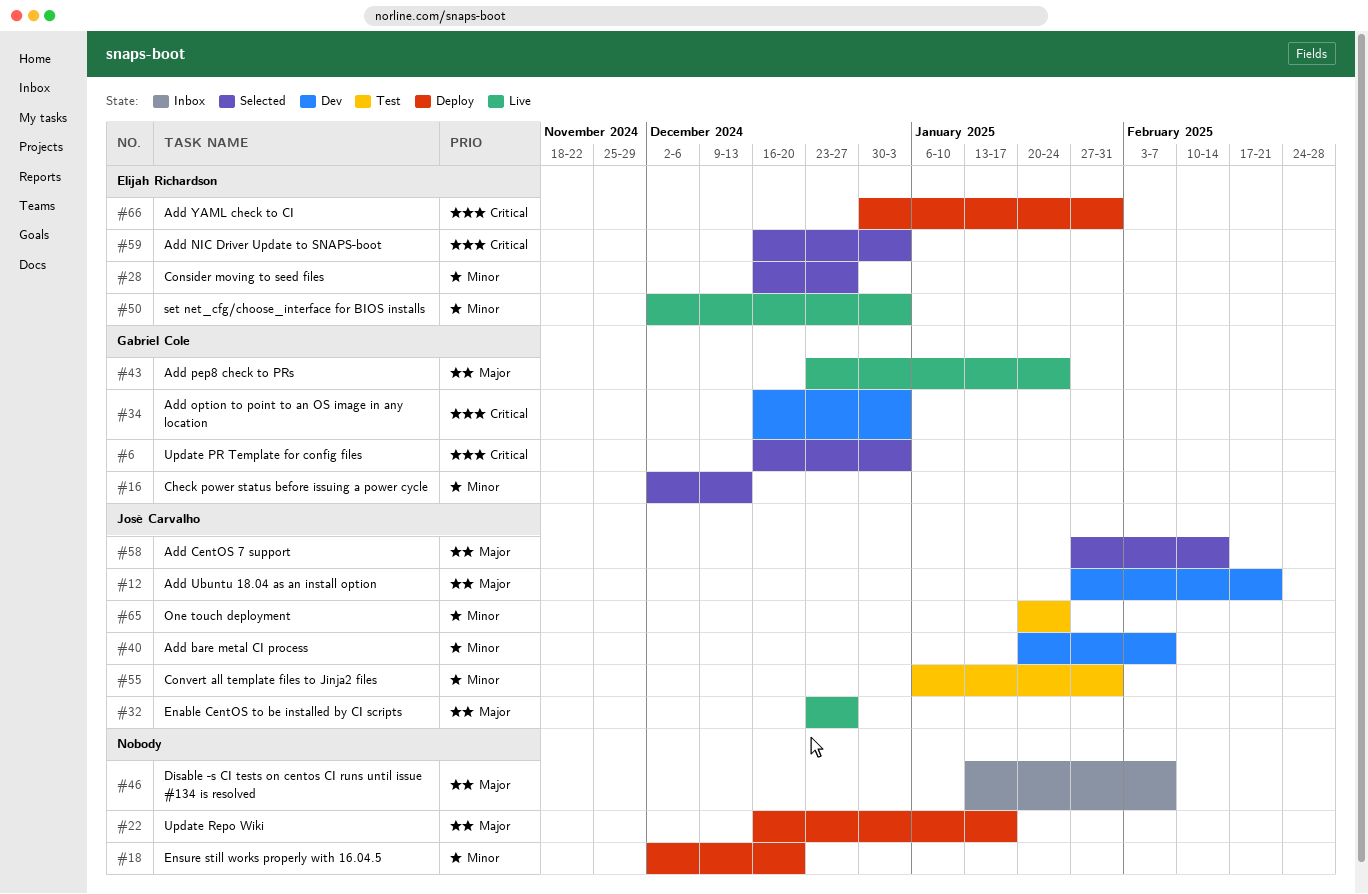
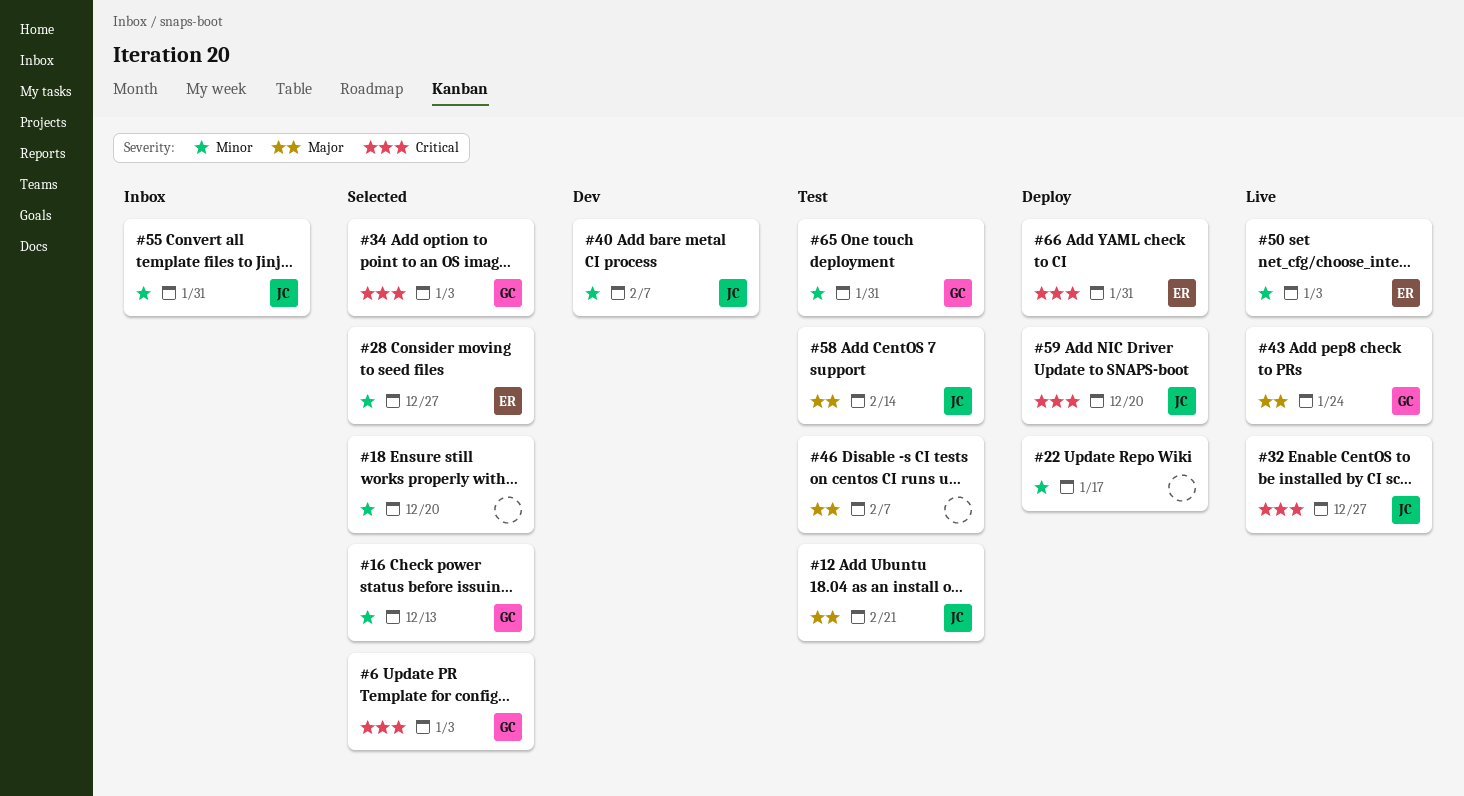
#12, status: Dev -> Test
#18, status: Deploy -> Selected
#22, priority: Major -> Minor
#32, priority: Major -> Critical
#34, status: Dev -> Selected
#46, status: Inbox -> Test
#55, status: Test -> Inbox
#58, status: Selected -> Test
#59, status: Selected -> Deploy
#59, owner: Elijah Richardson -> José Carvalho
#59, due: Jan 3 -> Dec 20
#65, owner: José Carvalho -> Gabriel Cole
#65, due: Jan 24 -> Jan 31

